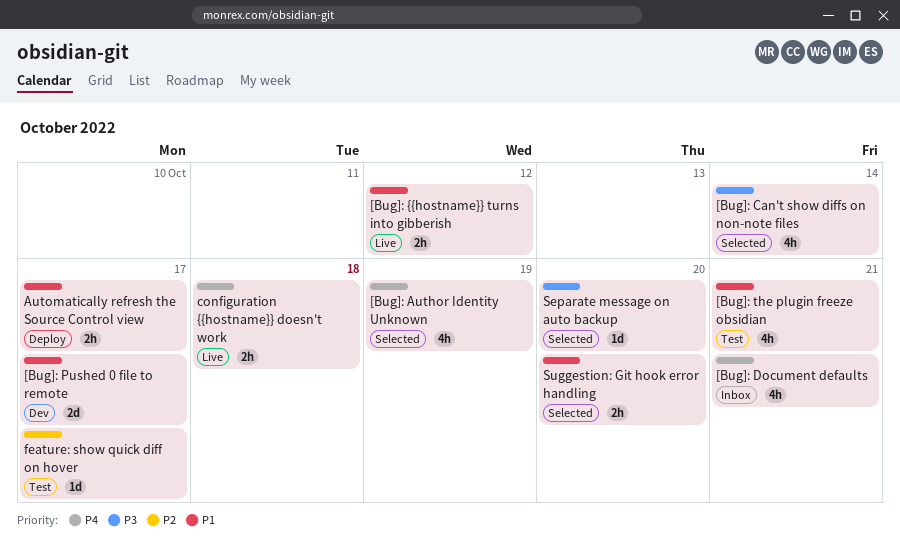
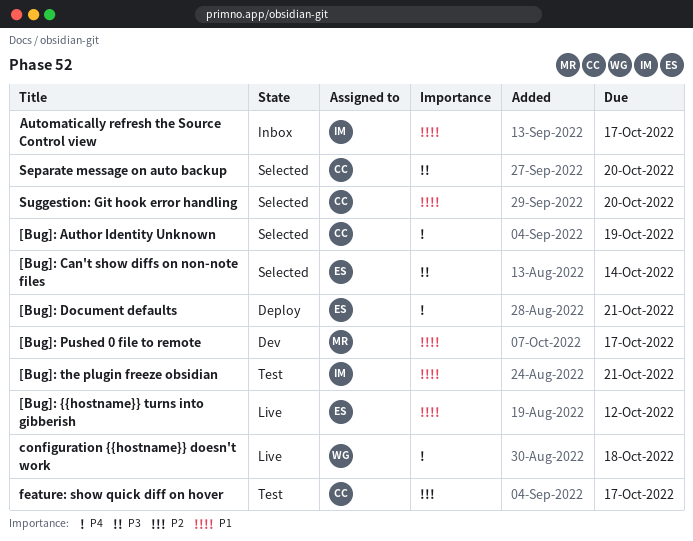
[Bug]: Document defaults, status: Inbox -> Deploy
Automatically refresh the Source Control view, status: Deploy -> Inbox

